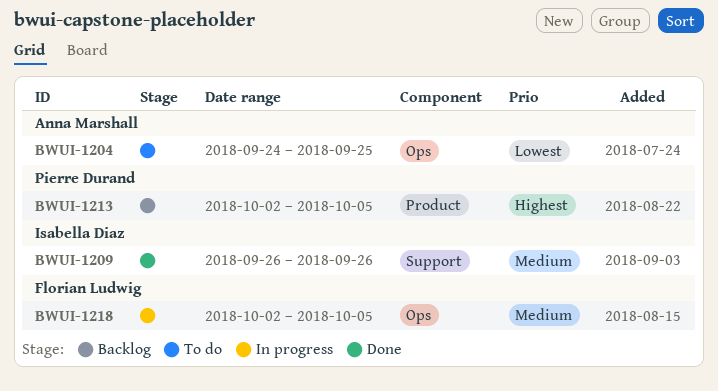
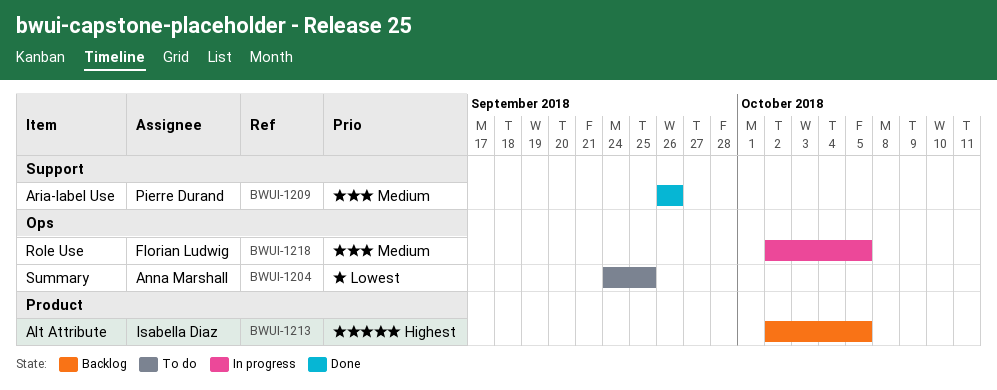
BWUI-1209, owner: Isabella Diaz -> Pierre Durand
BWUI-1213, owner: Pierre Durand -> Isabella Diaz

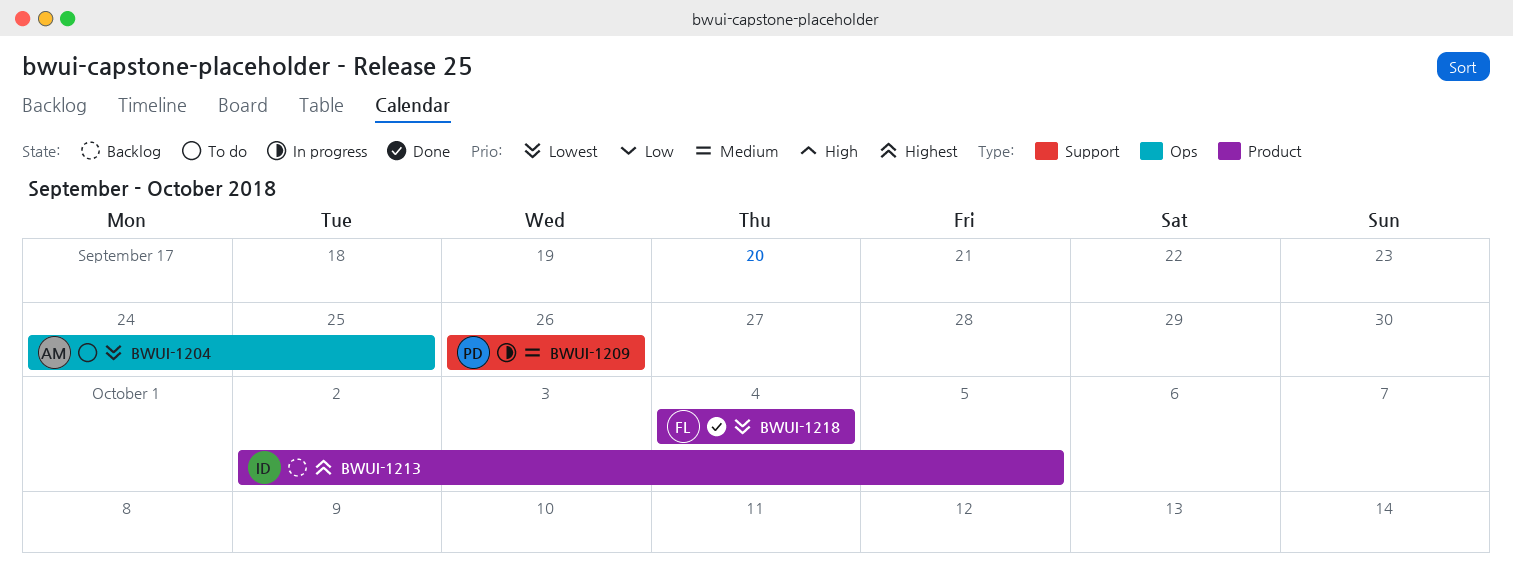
BWUI-1209, status: Done -> In progress
BWUI-1218, status: In progress -> Done
BWUI-1218, priority: Medium -> Lowest
BWUI-1218, label: Ops -> Product
BWUI-1218, start: Oct 2 -> Oct 4
BWUI-1218, due: Oct 5 -> Oct 4

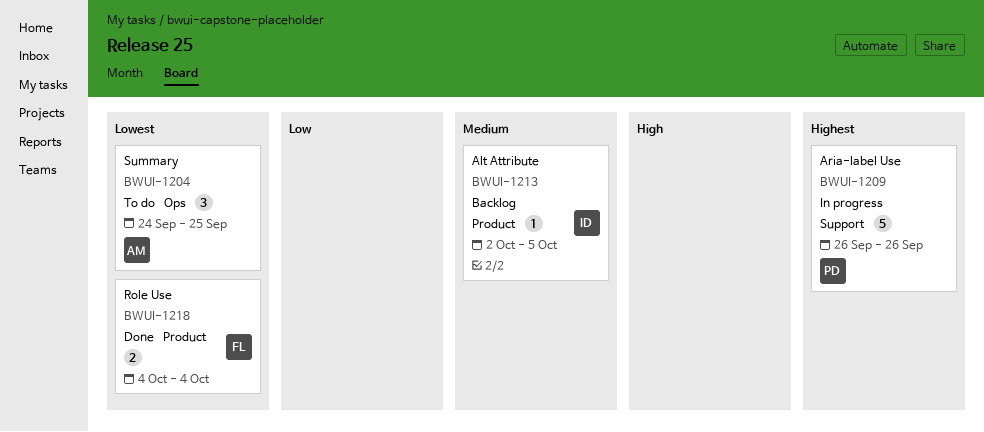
BWUI-1209, priority: Medium -> Highest
BWUI-1213, priority: Highest -> Medium

